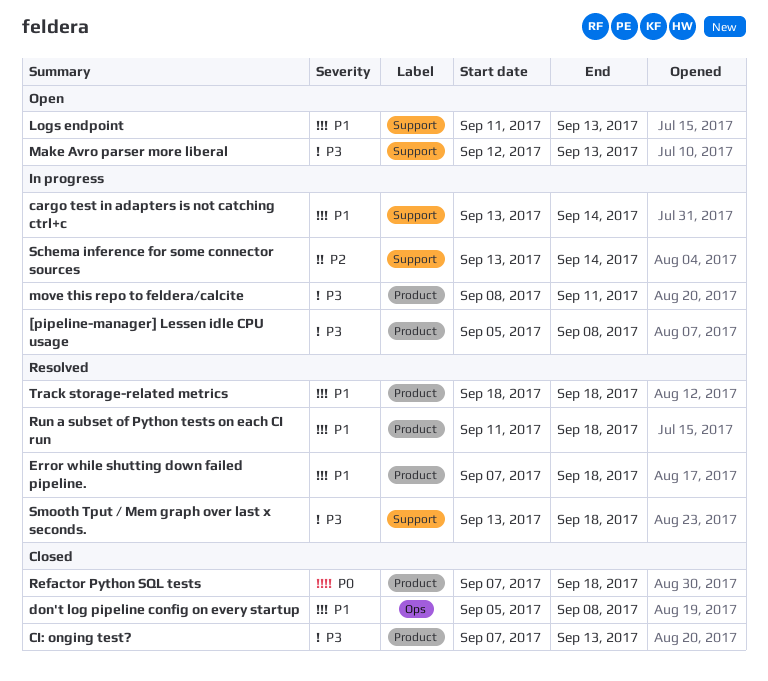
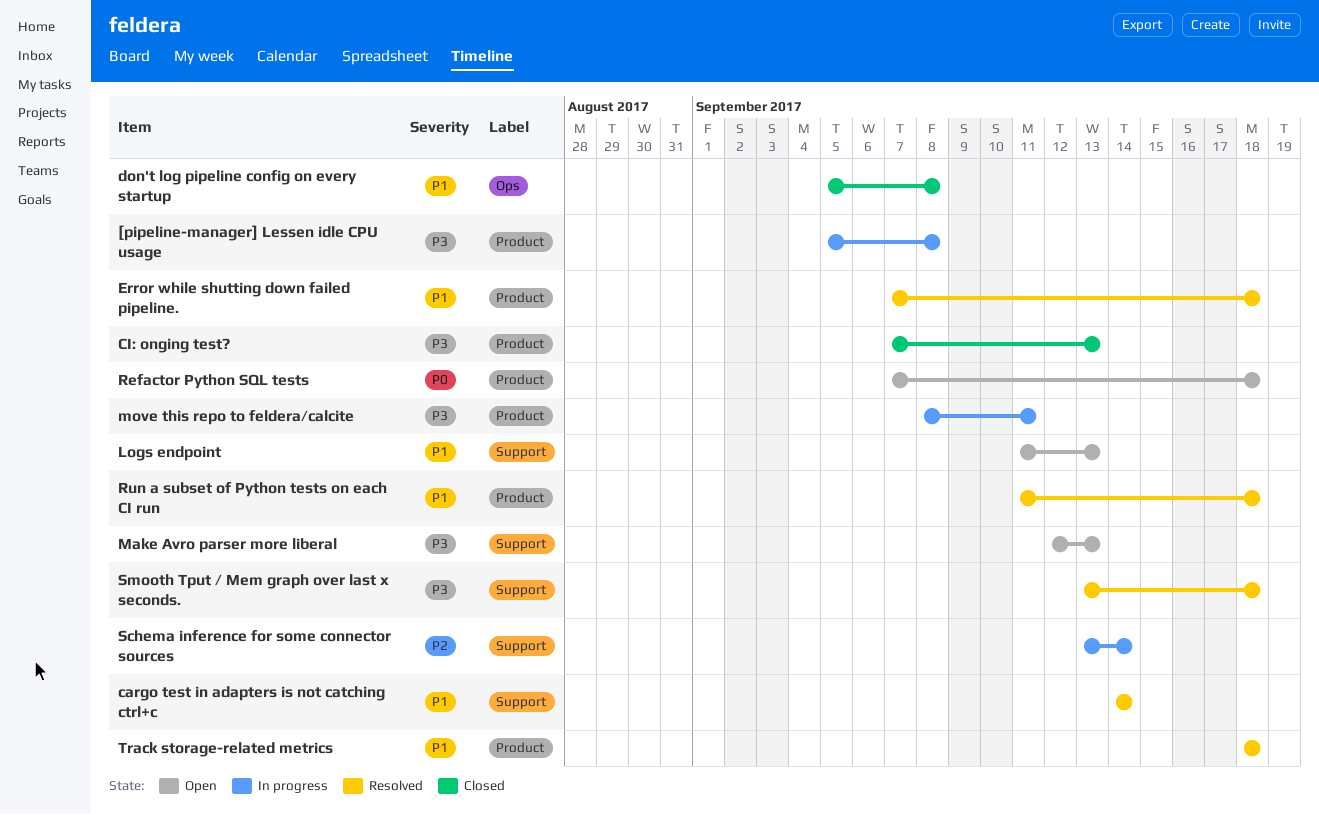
cargo test in adapters is not catching ctrl+c, status: In progress -> Resolved
cargo test in adapters is not catching ctrl+c, start: Sep 13 -> Sep 14
Refactor Python SQL tests, status: Closed -> Open

